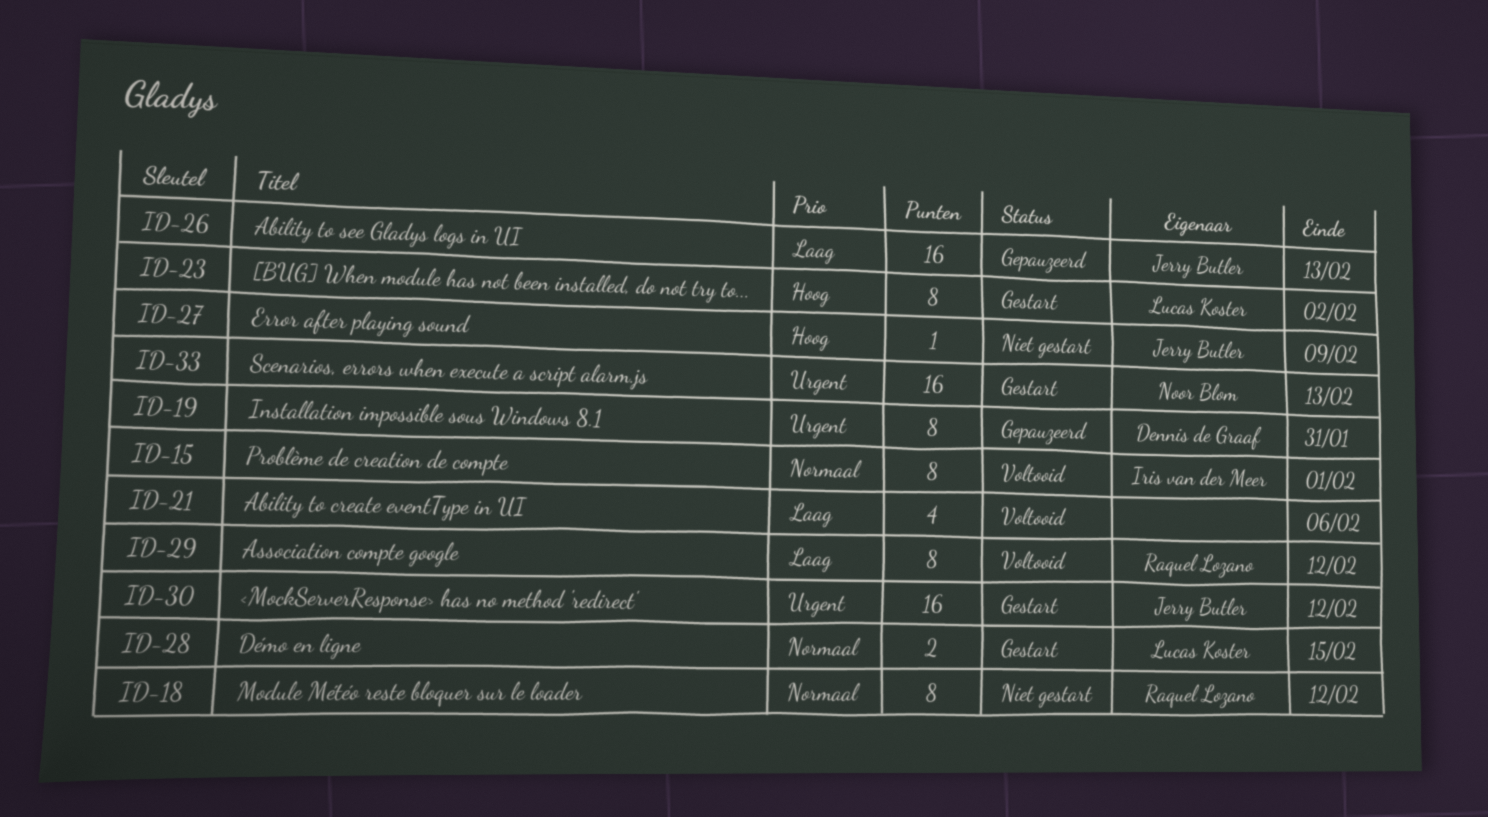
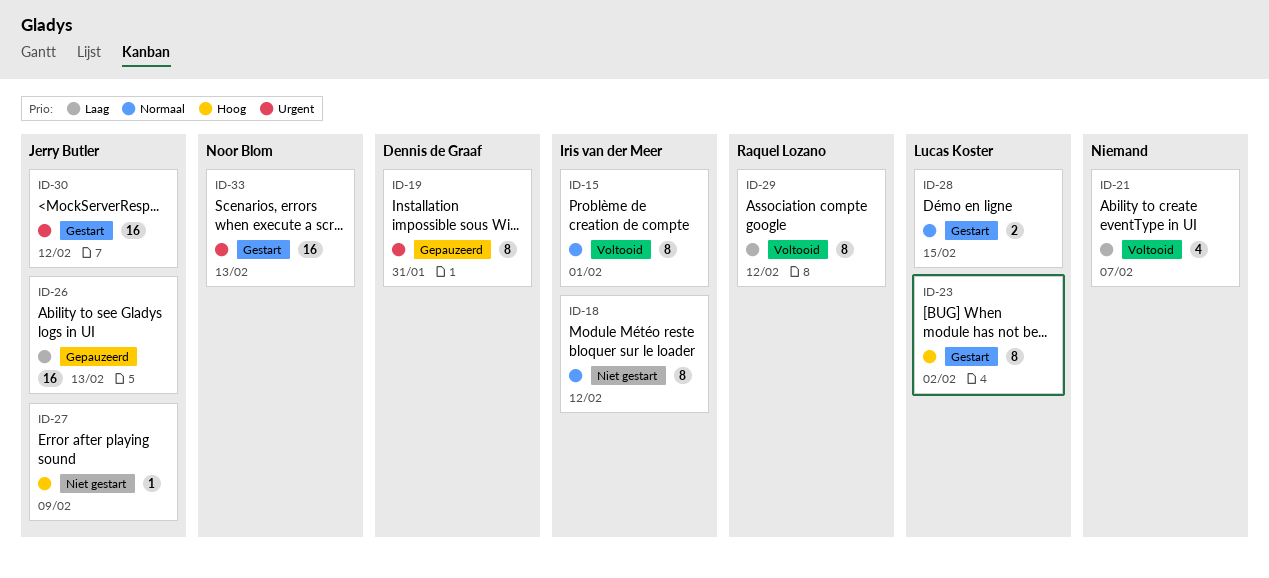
ID-18, owner: Raquel Lozano -> Iris van der Meer
ID-21, due: Feb 6 -> Feb 7

